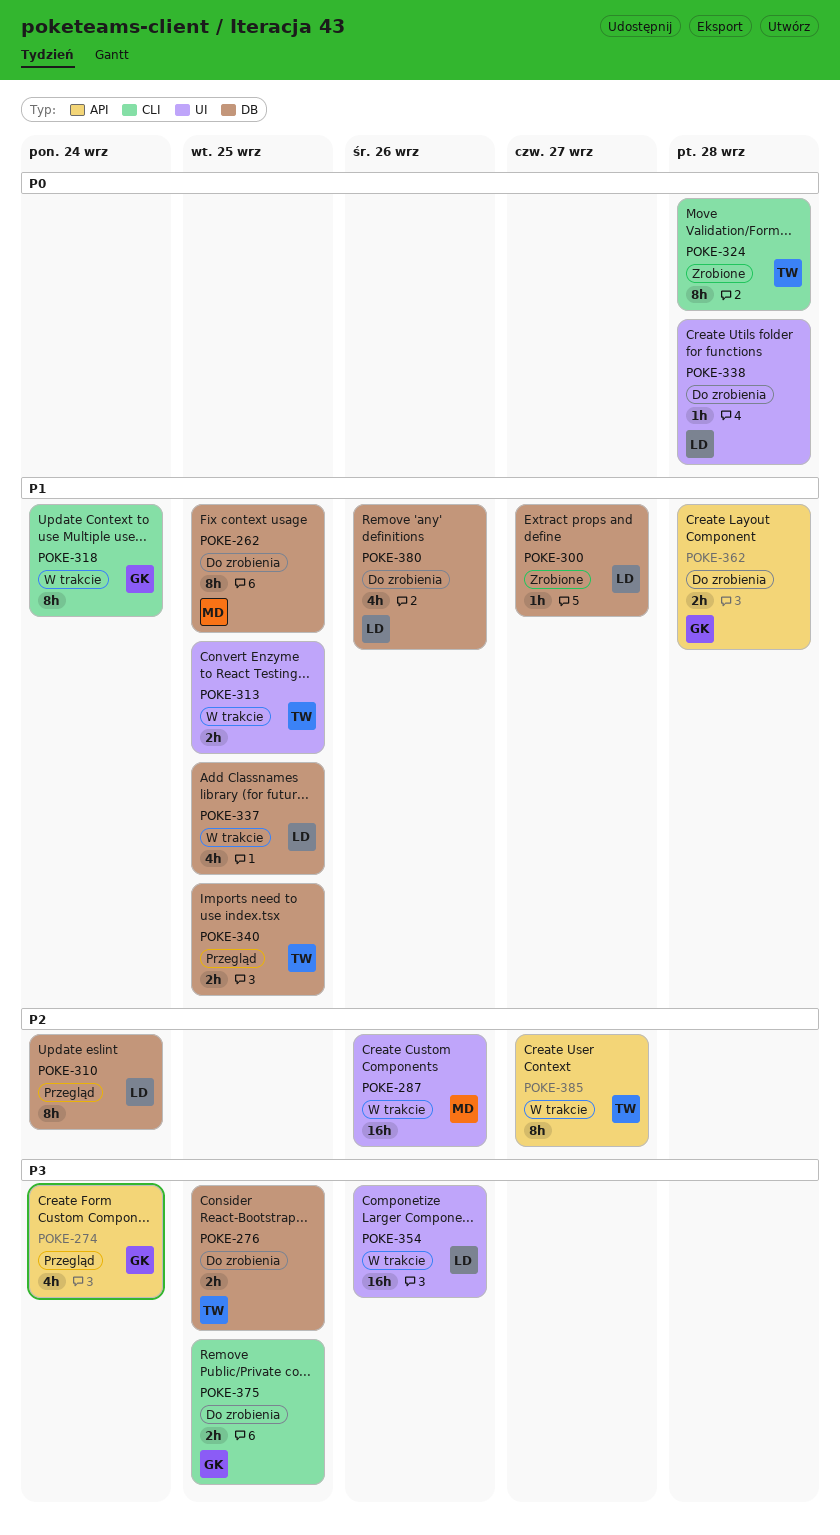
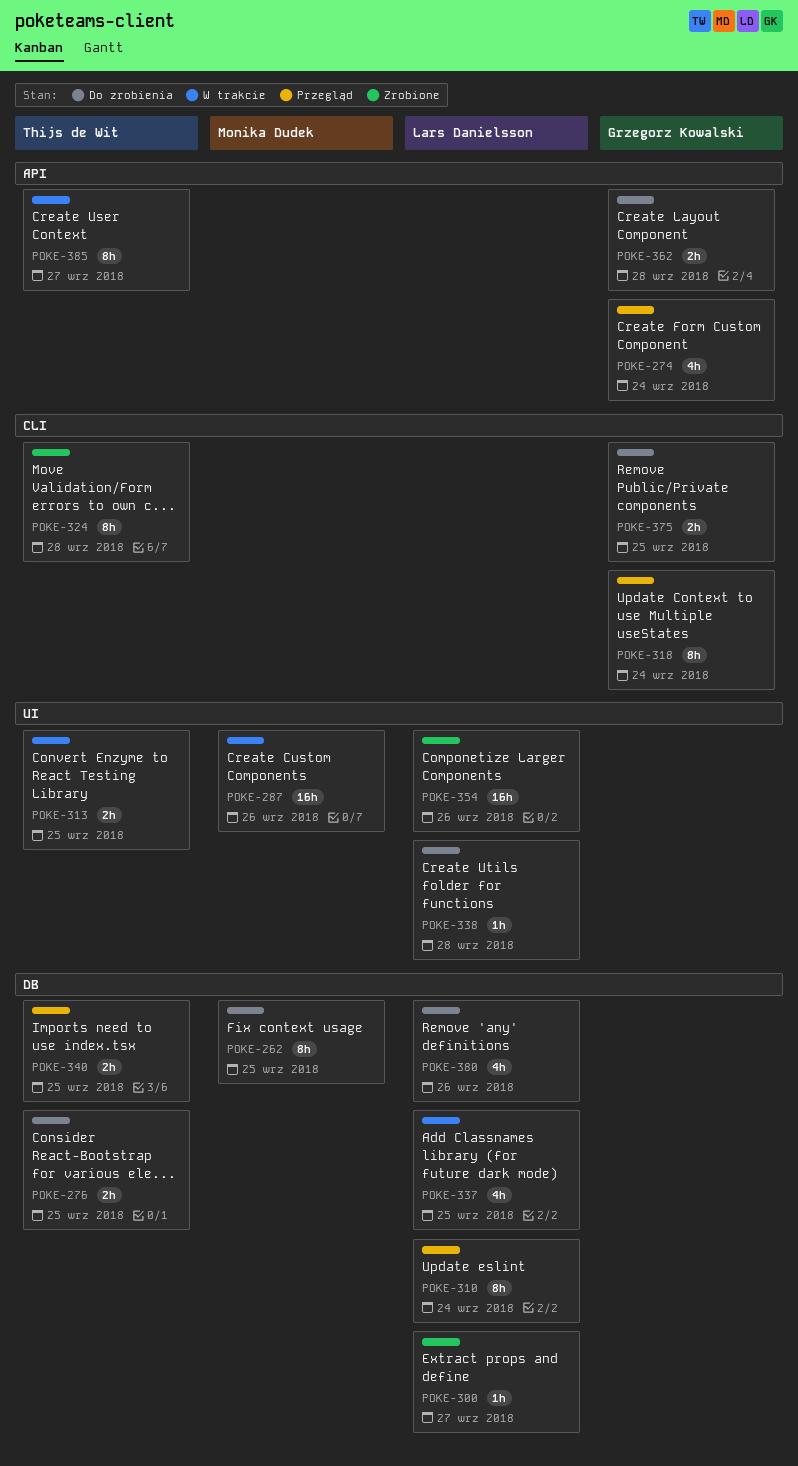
POKE-318, status: W trakcie -> Przegląd
POKE-354, status: W trakcie -> Zrobione

